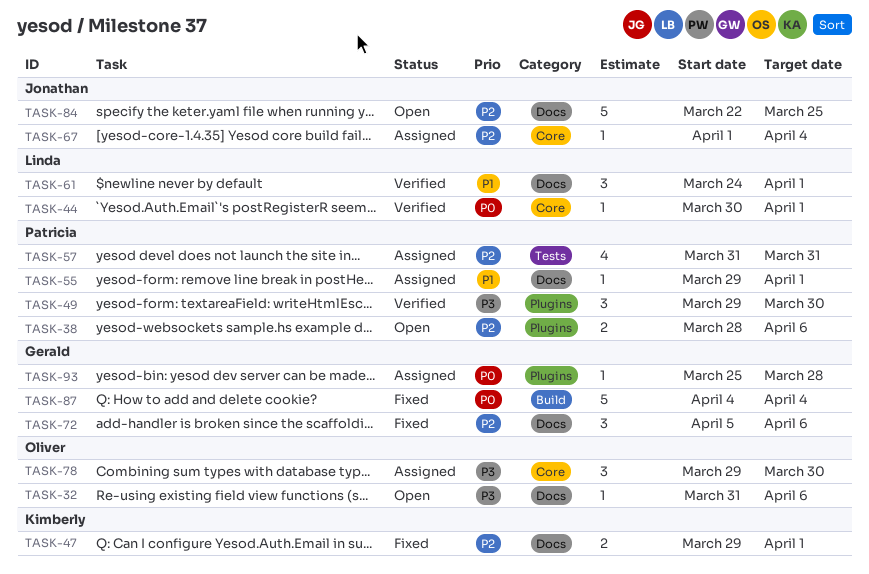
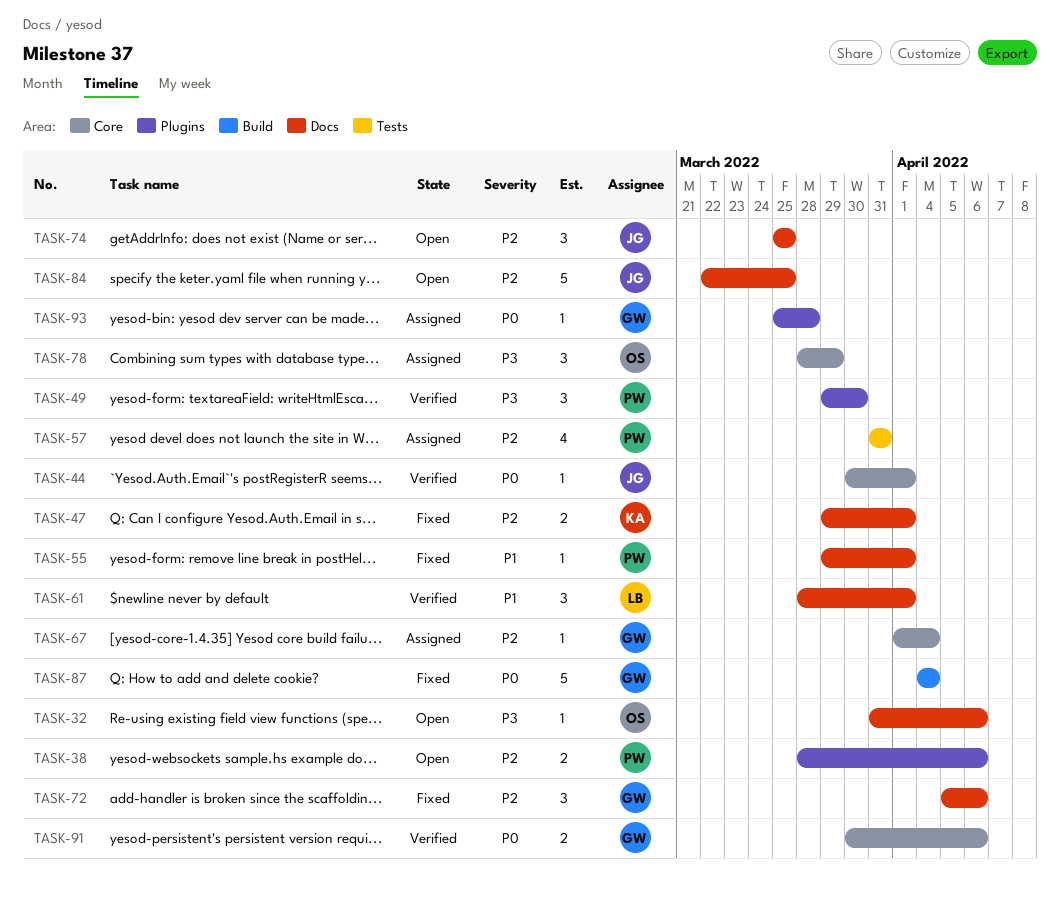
TASK-44, owner: Linda -> Jonathan
TASK-55, status: Assigned -> Fixed
TASK-61, start: Mar 24 -> Mar 28
TASK-67, owner: Jonathan -> Gerald
TASK-74: none -> present
TASK-78, start: Mar 29 -> Mar 28
TASK-78, due: Mar 30 -> Mar 29
TASK-91: none -> present

